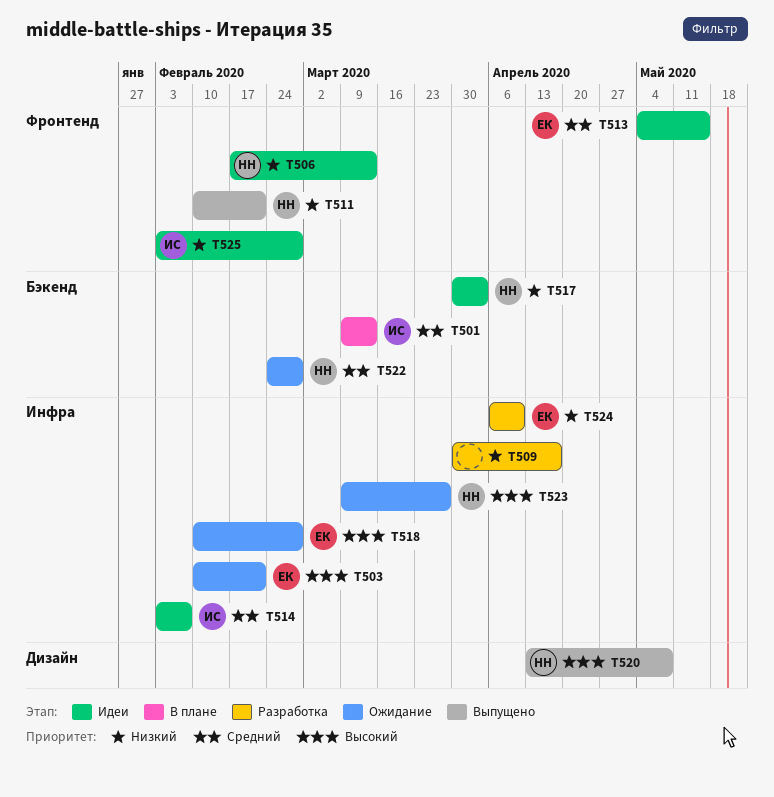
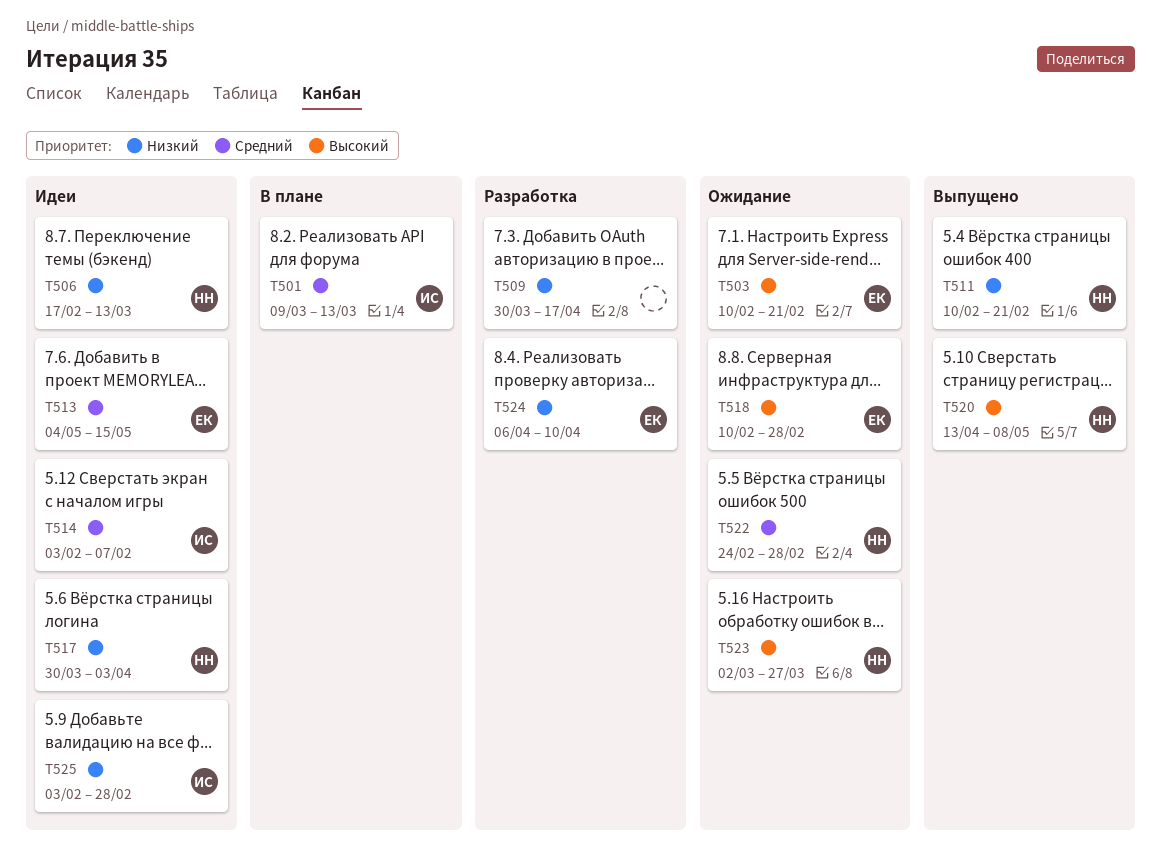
T523, start: Mar 9 -> Mar 2

